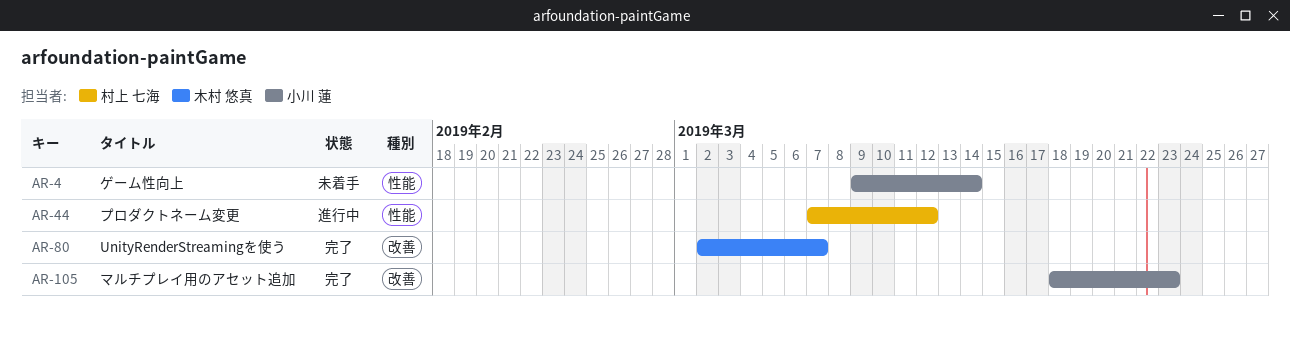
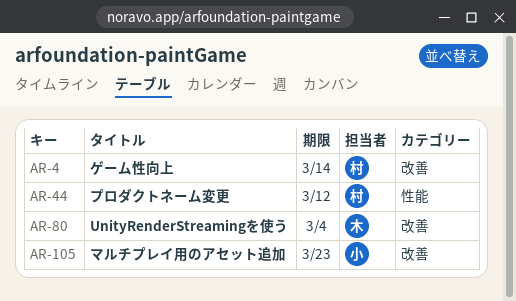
AR-4, owner: 小川 蓮 -> 村上 七海
AR-4, label: 性能 -> 改善
AR-80, due: Mar 7 -> Mar 4

